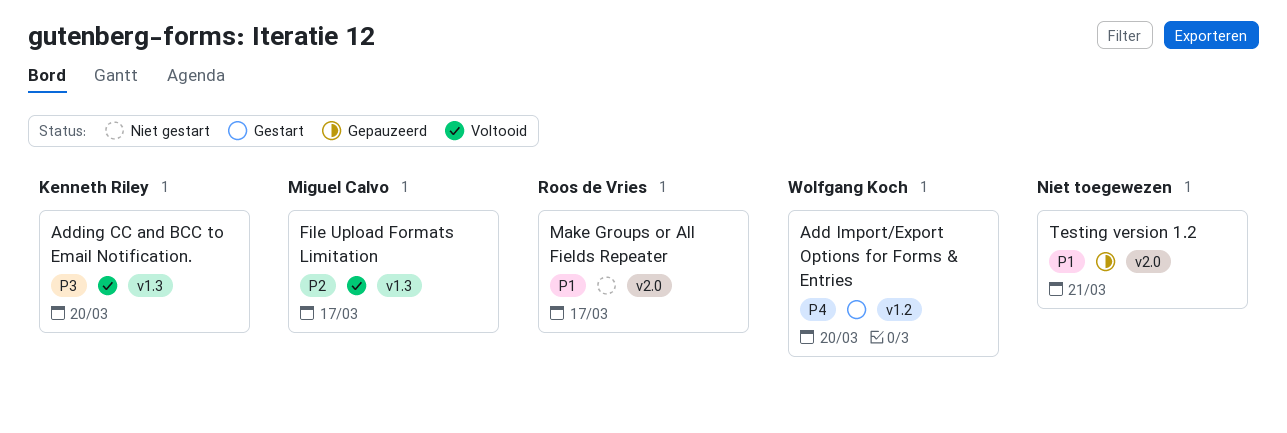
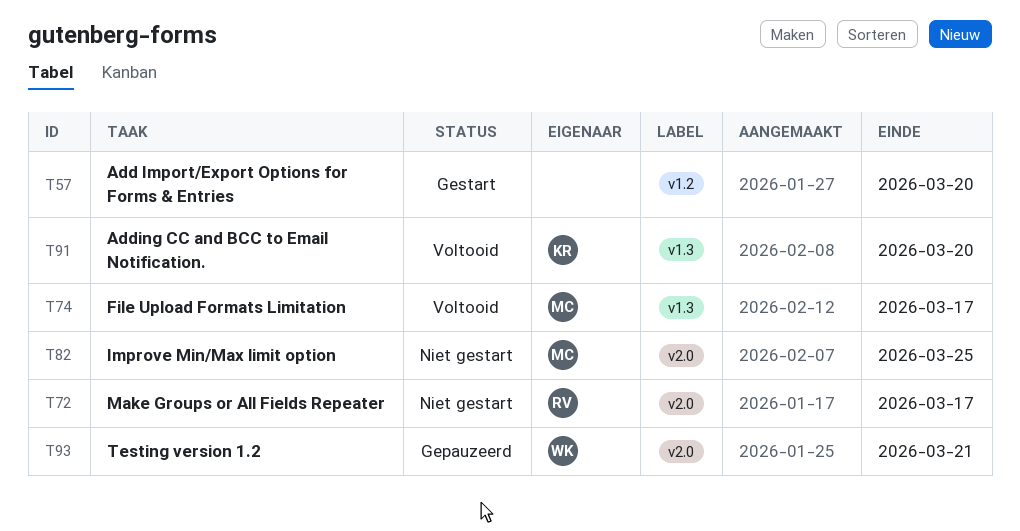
Add Import/Export Options for Forms & Entries, owner: Wolfgang Koch -> none
Improve Min/Max limit option: none -> present
Testing version 1.2, owner: none -> Wolfgang Koch

